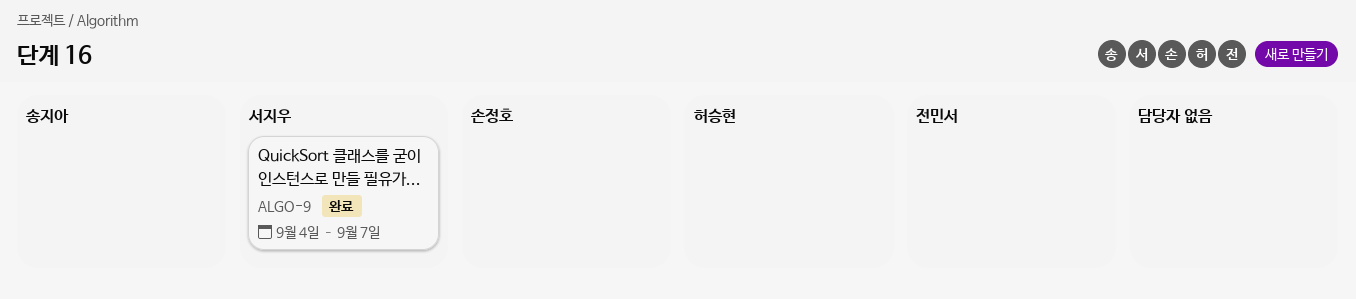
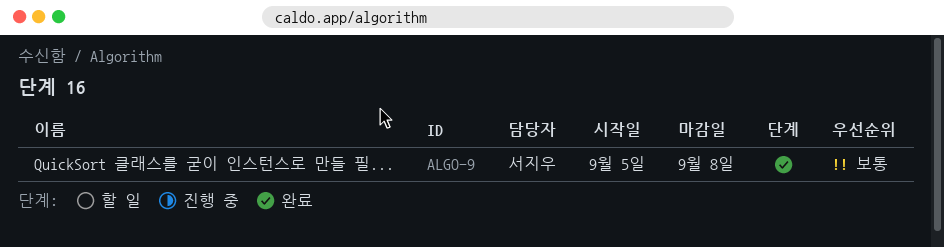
ALGO-9, start: Sep 4 -> Sep 5
ALGO-9, due: Sep 7 -> Sep 8

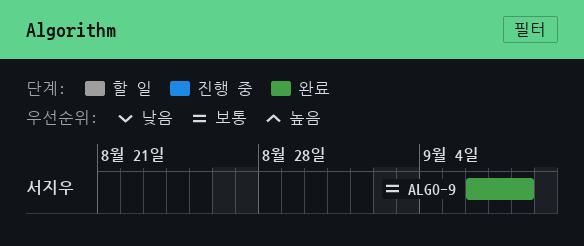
ALGO-9, start: Sep 5 -> Sep 6

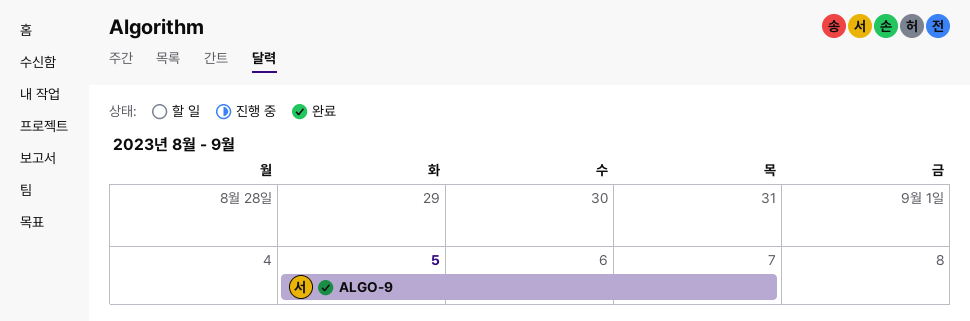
ALGO-9, start: Sep 6 -> Sep 5
ALGO-9, due: Sep 8 -> Sep 7

